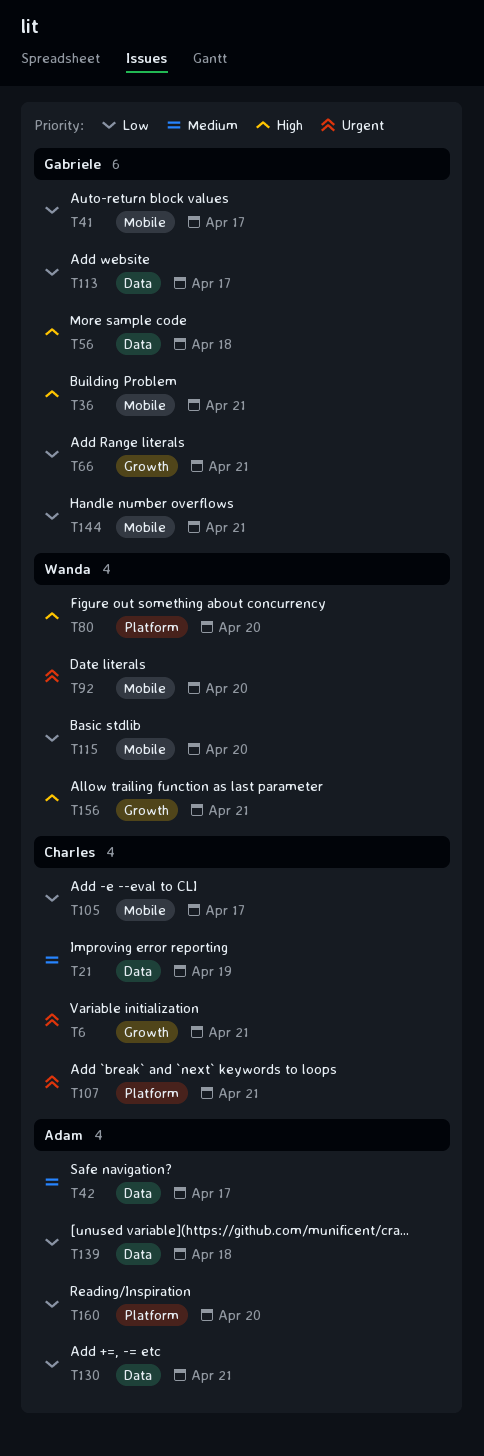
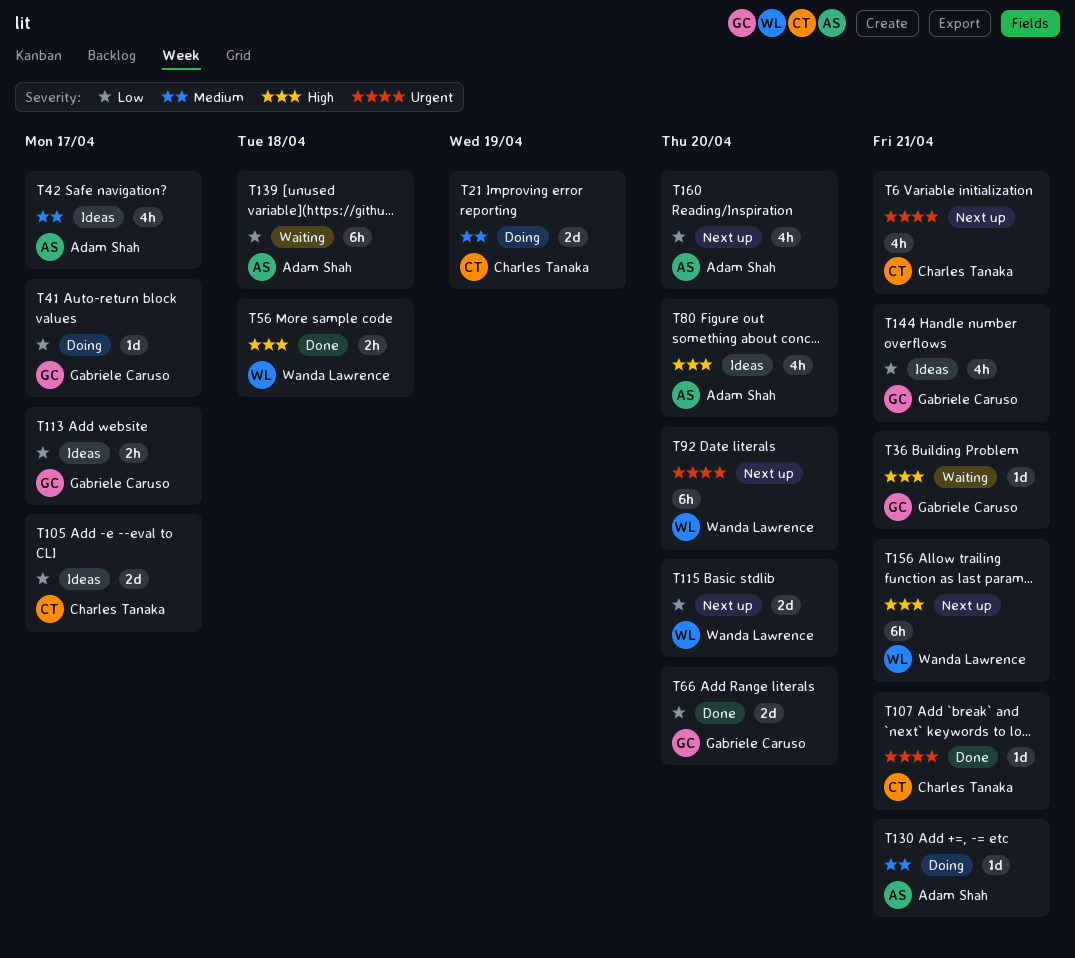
T56, owner: Gabriele Caruso -> Wanda Lawrence
T66, due: Apr 21 -> Apr 20
T80, owner: Wanda Lawrence -> Adam Shah
T130, priority: Low -> Medium

